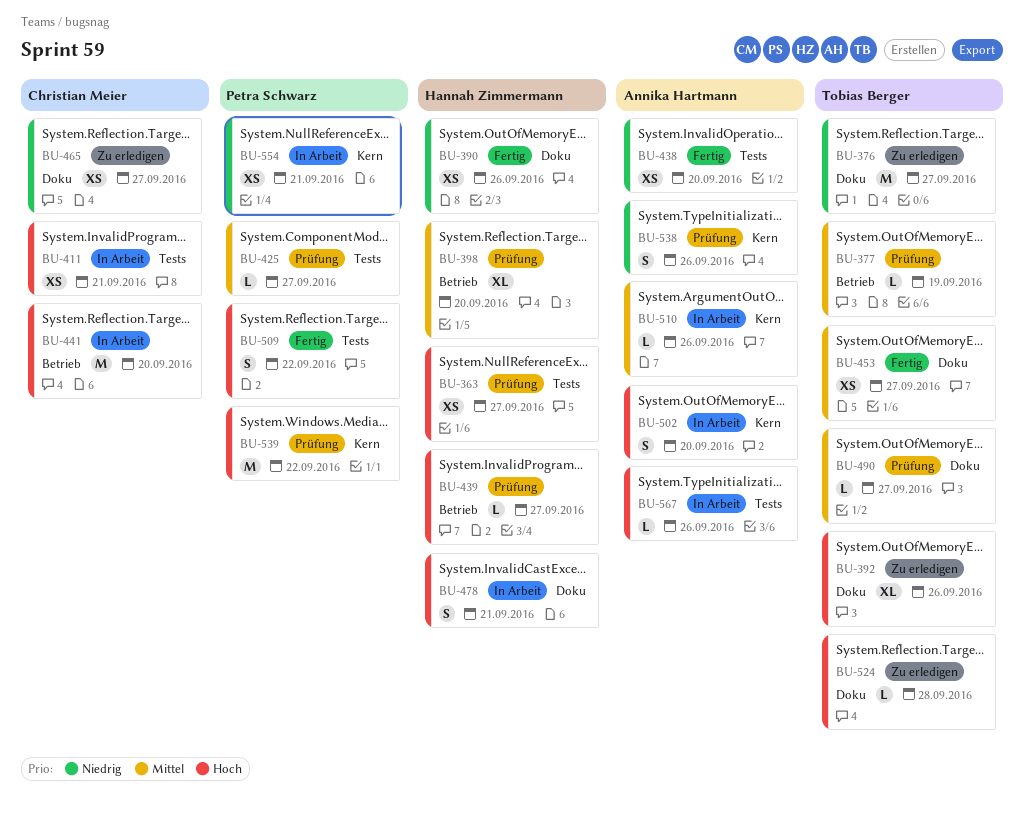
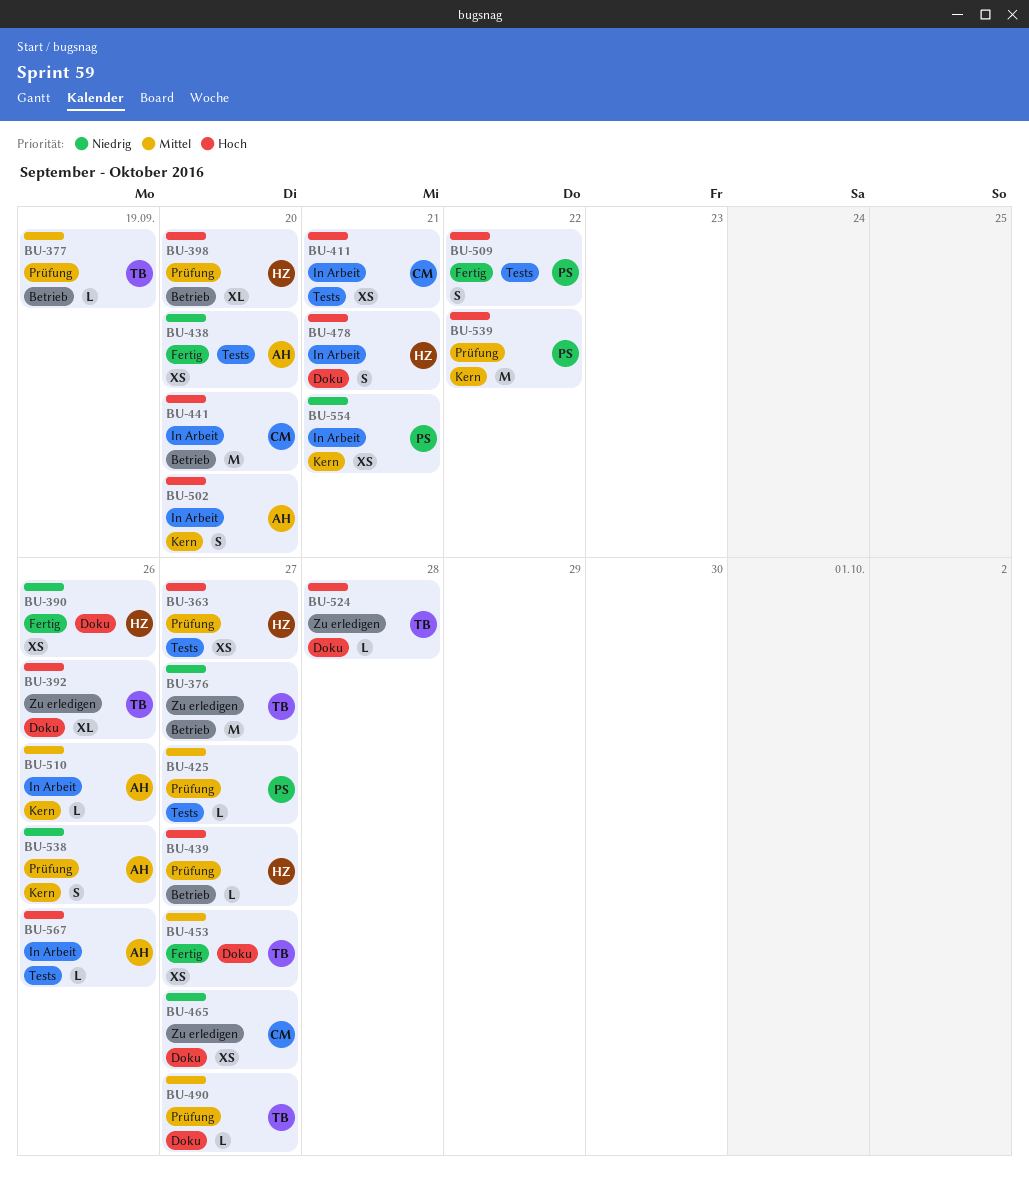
BU-376, label: Doku -> Betrieb
BU-398, priority: Mittel -> Hoch

